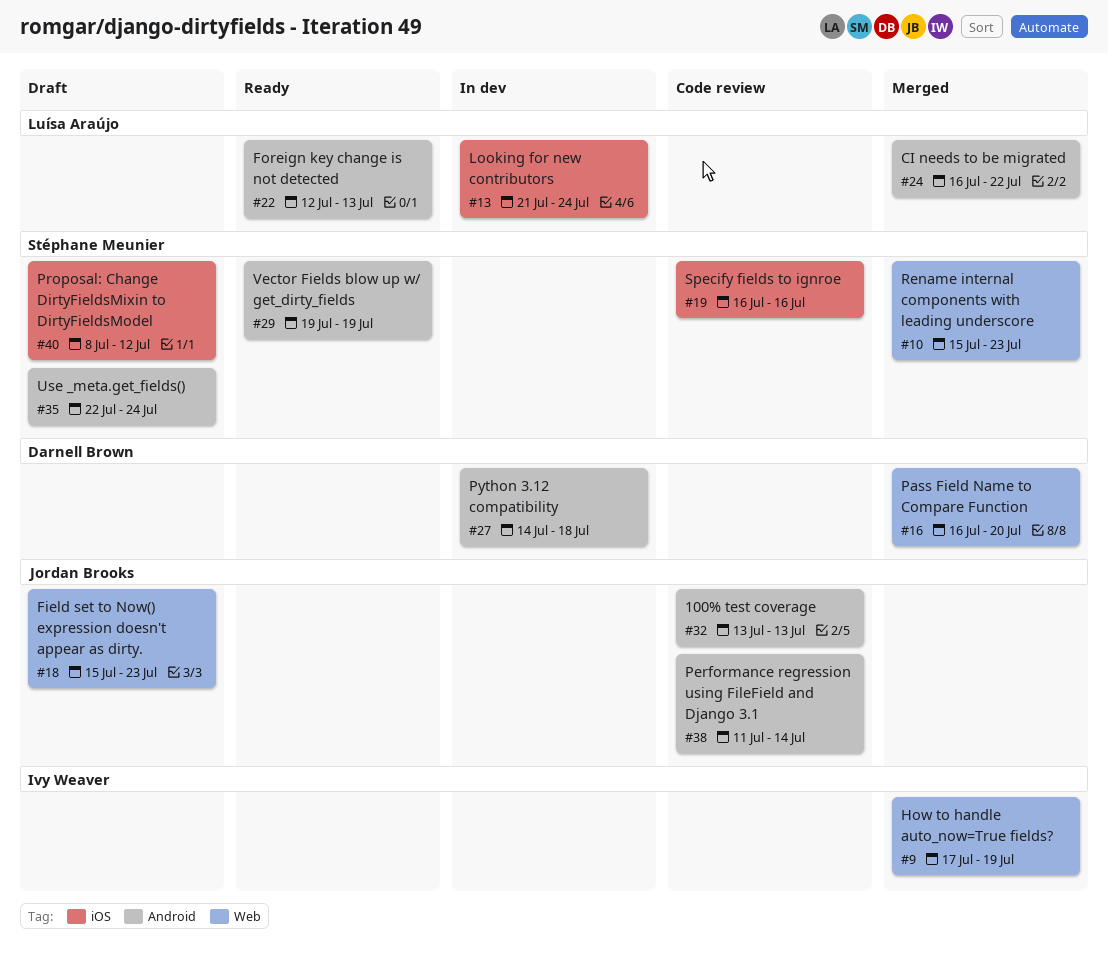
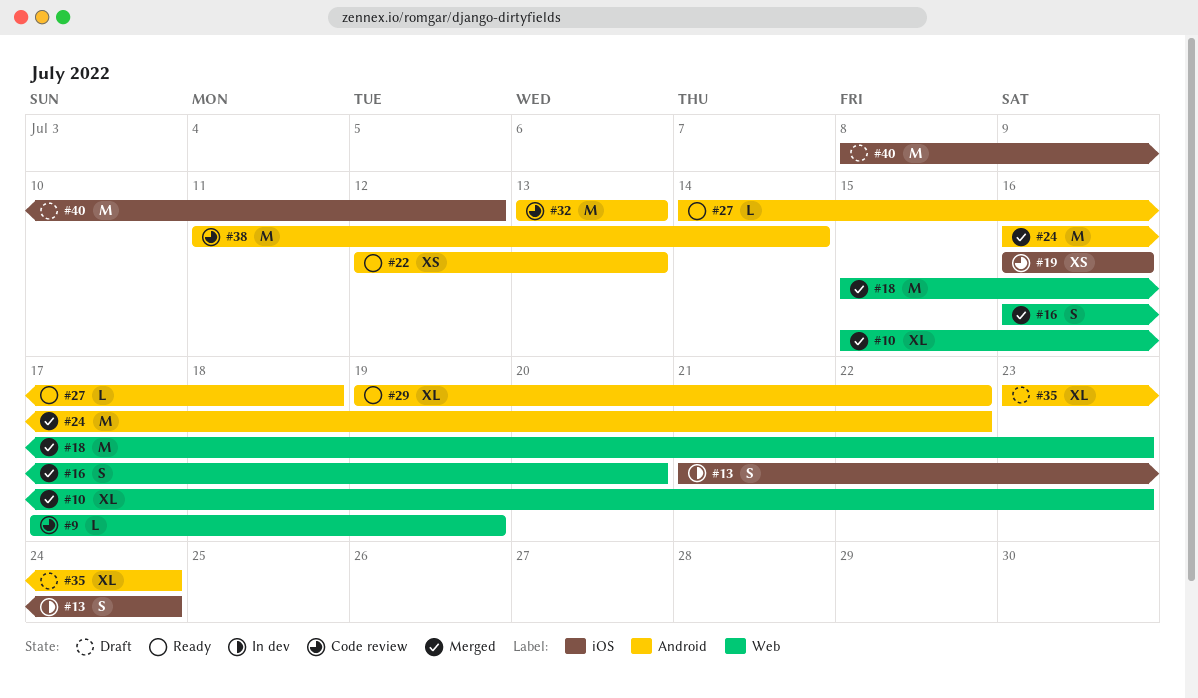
#9, status: Merged -> Code review
#18, status: Draft -> Merged
#27, status: In dev -> Ready
#29, due: Jul 19 -> Jul 22
#35, start: Jul 22 -> Jul 23

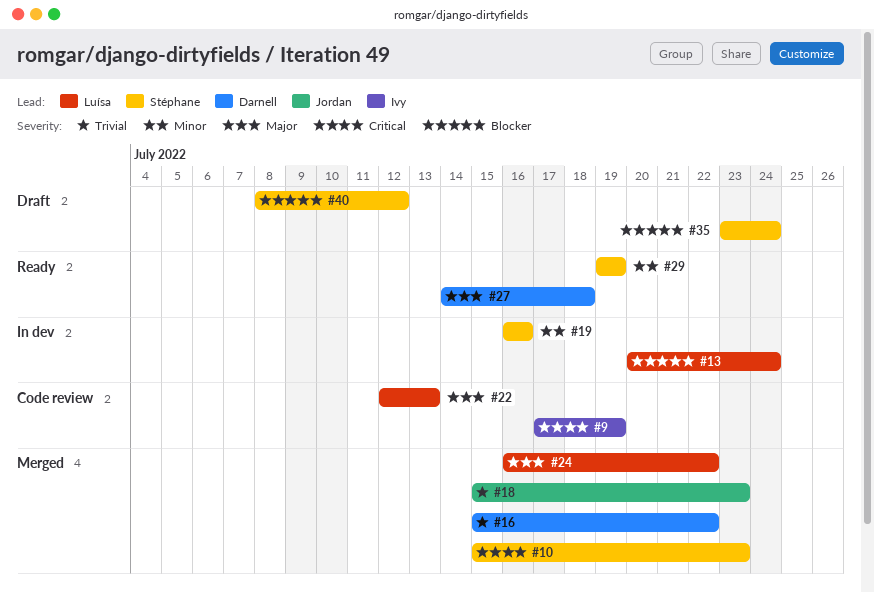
#13, start: Jul 21 -> Jul 20
#16, start: Jul 16 -> Jul 15
#16, due: Jul 20 -> Jul 22
#19, status: Code review -> In dev
#22, status: Ready -> Code review
#29, due: Jul 22 -> Jul 19
#32: present -> none
#38: present -> none

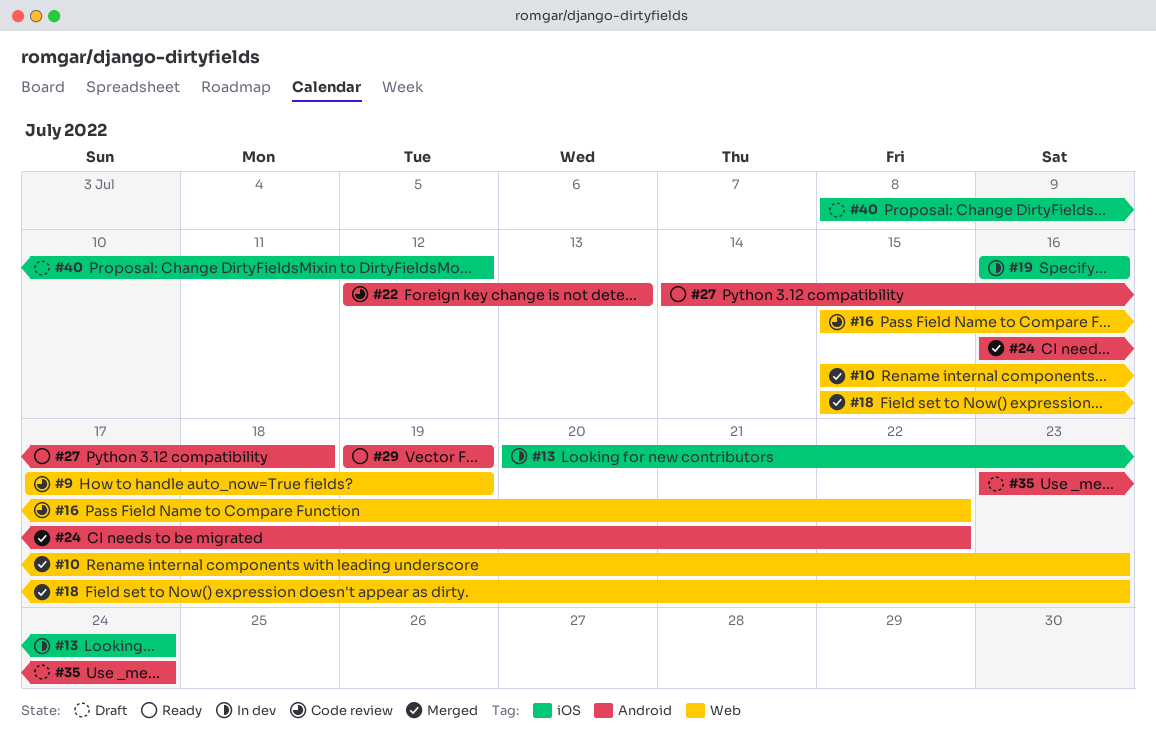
#16, status: Merged -> Code review

